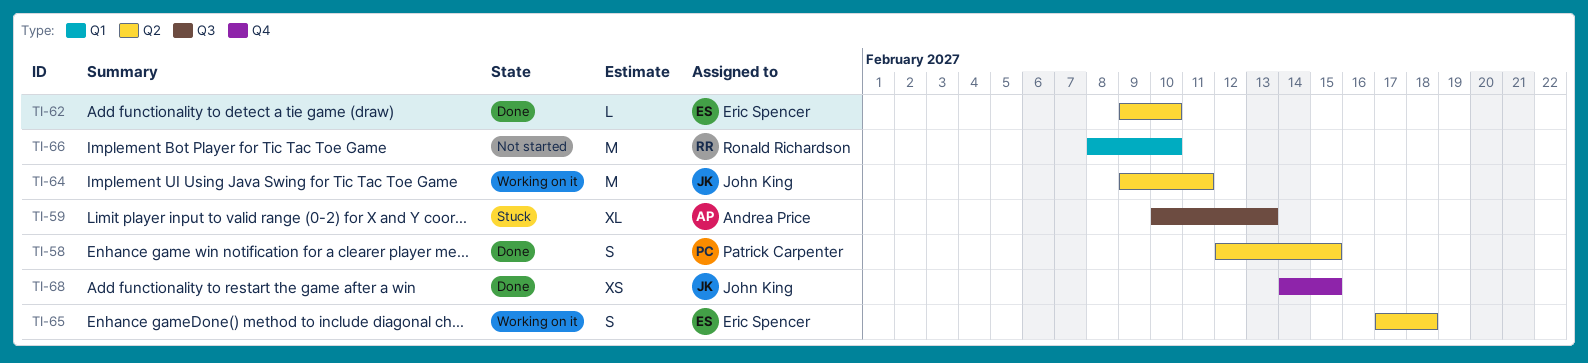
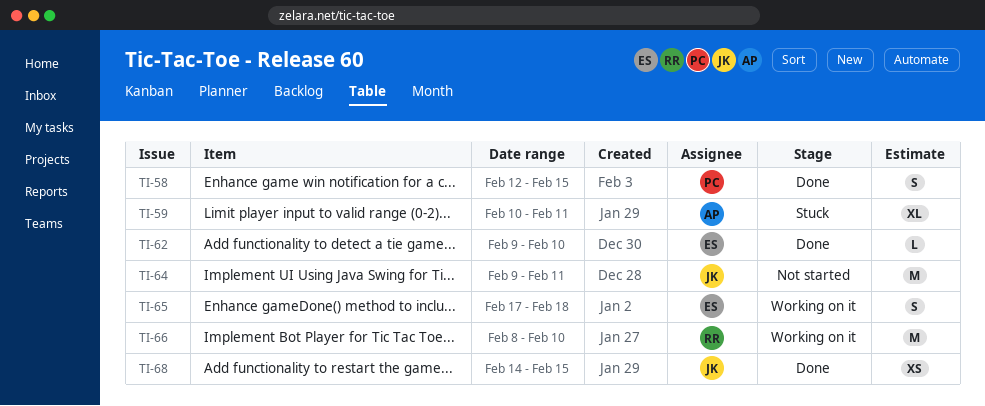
TI-59, due: Feb 13 -> Feb 11
TI-64, status: Working on it -> Not started
TI-66, status: Not started -> Working on it

